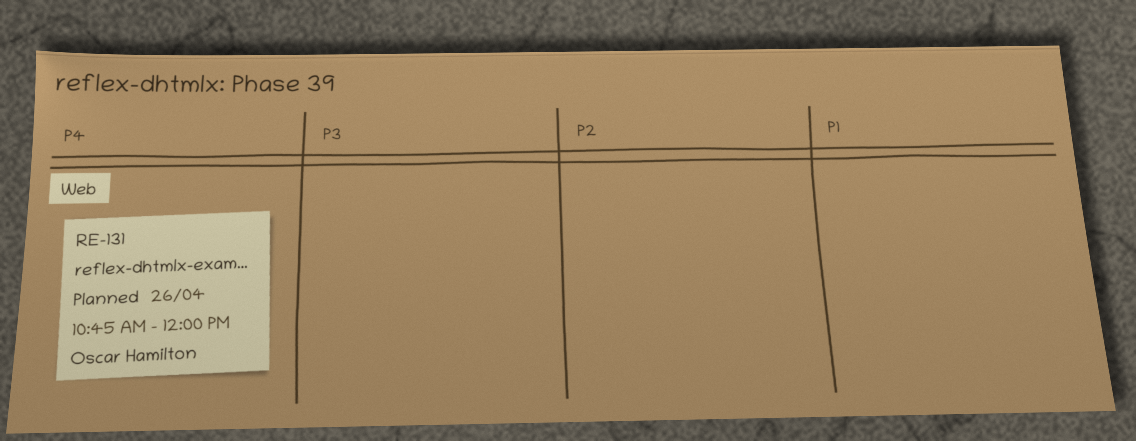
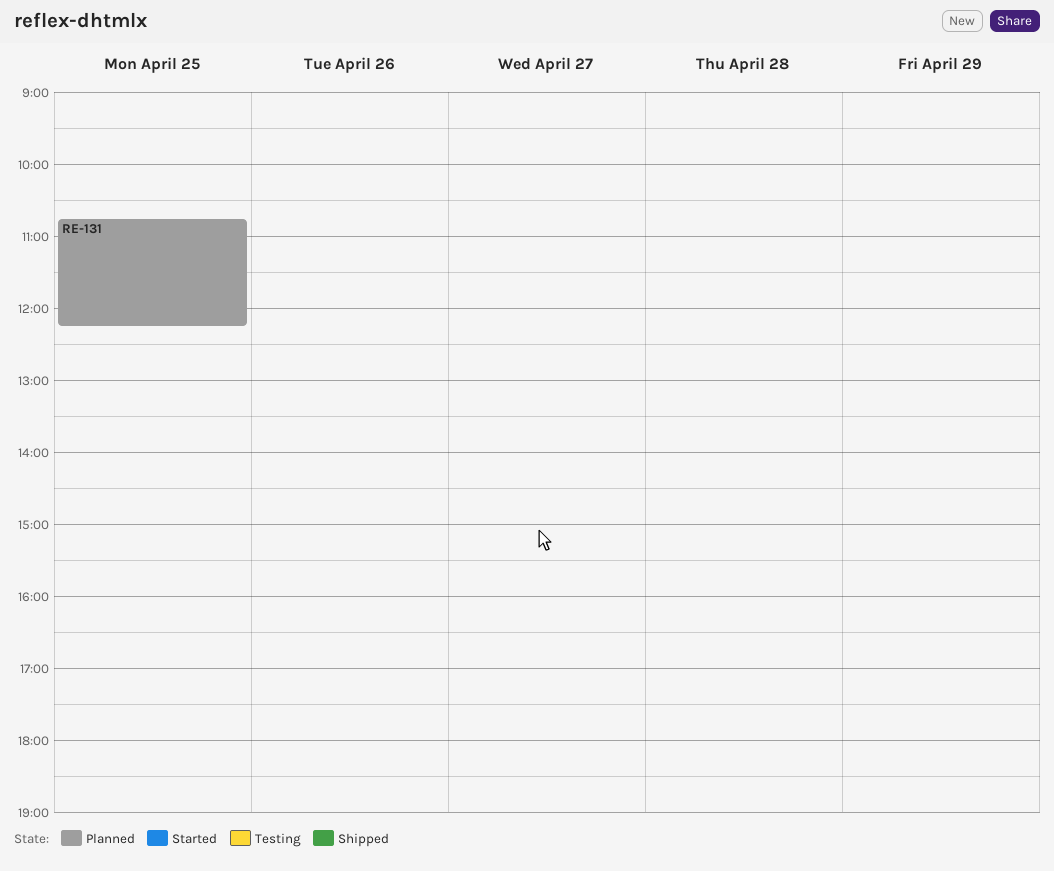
RE-131, day: Apr 26 -> Apr 25
RE-131, ends: 12:00 -> 12:15

